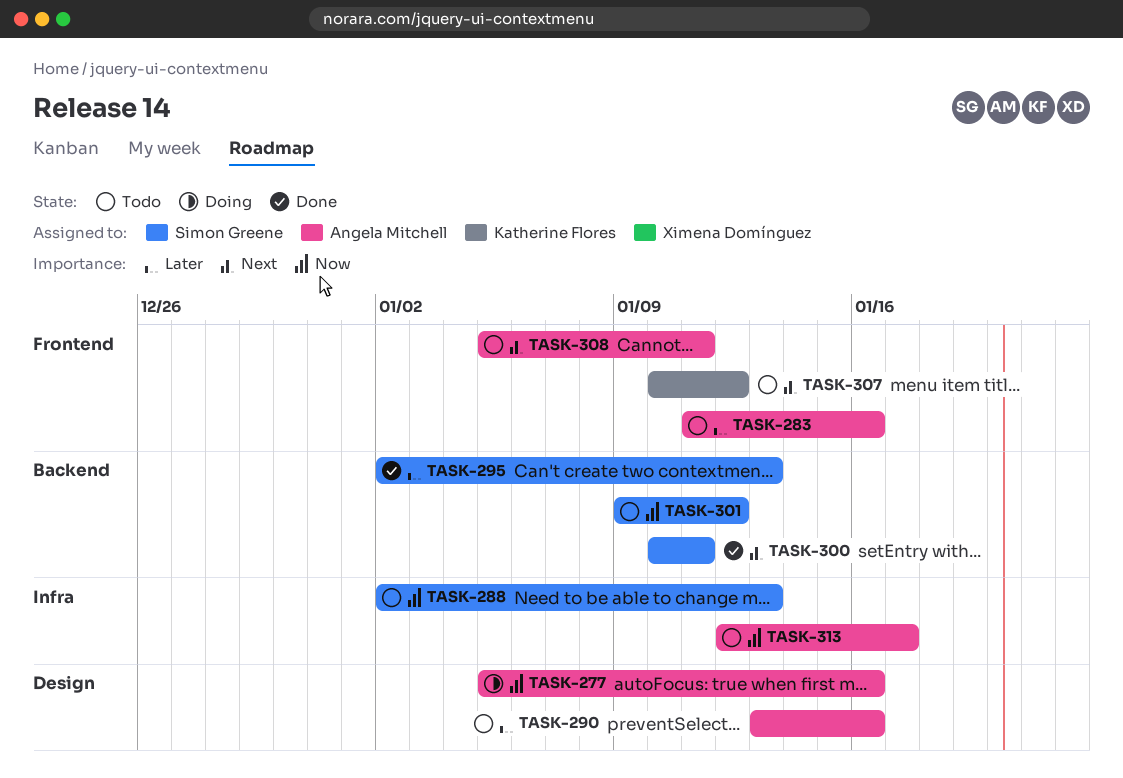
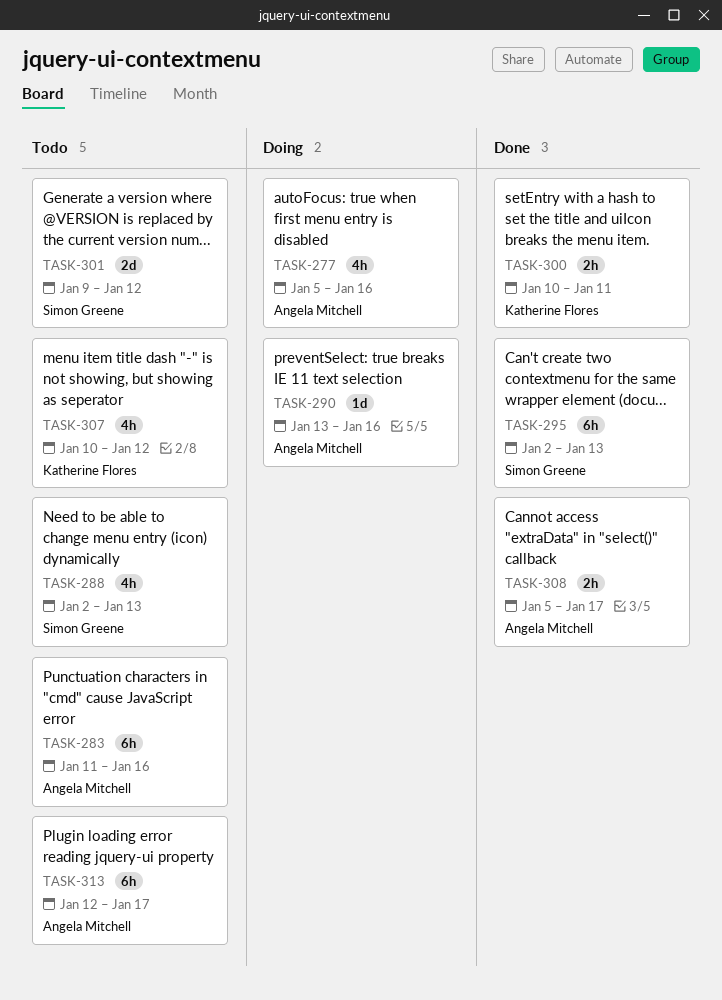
TASK-290, status: Todo -> Doing
TASK-300, owner: Simon Greene -> Katherine Flores
TASK-308, status: Todo -> Done
TASK-308, due: Jan 11 -> Jan 17

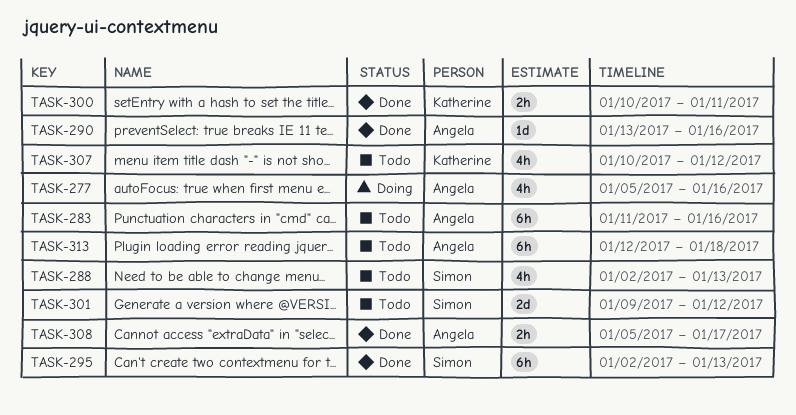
TASK-290, status: Doing -> Done
TASK-313, due: Jan 17 -> Jan 18

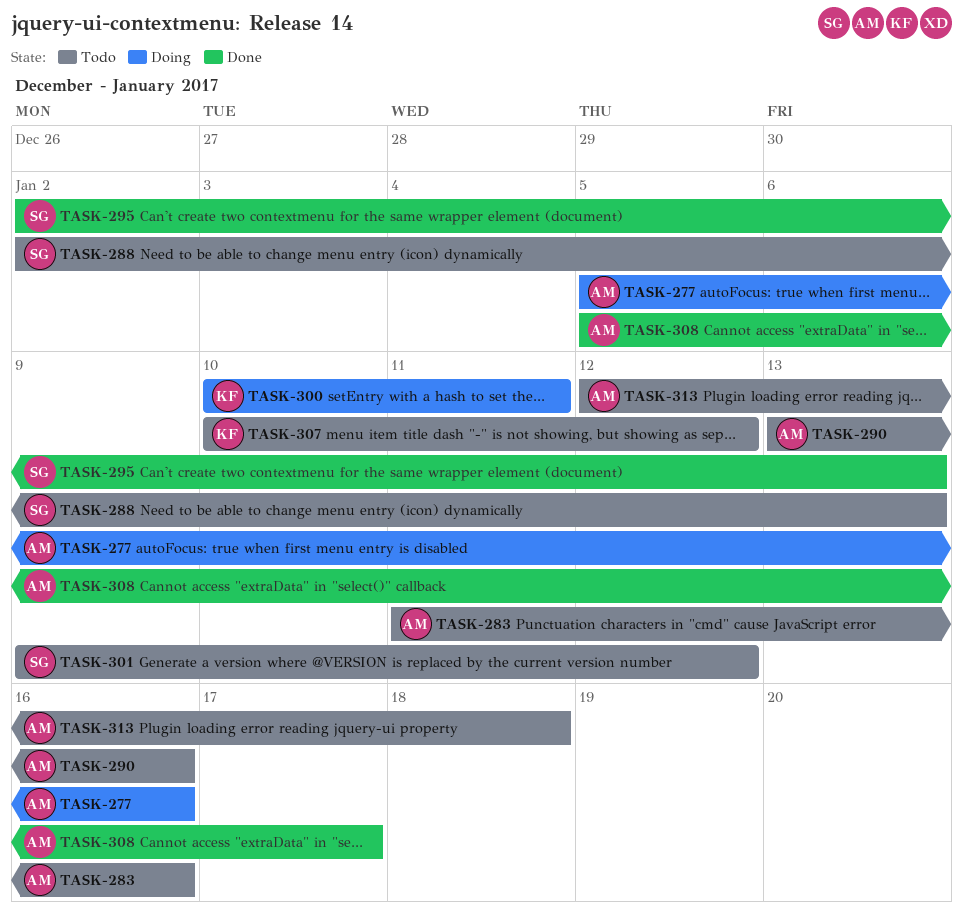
TASK-290, status: Done -> Todo
TASK-300, status: Done -> Doing

